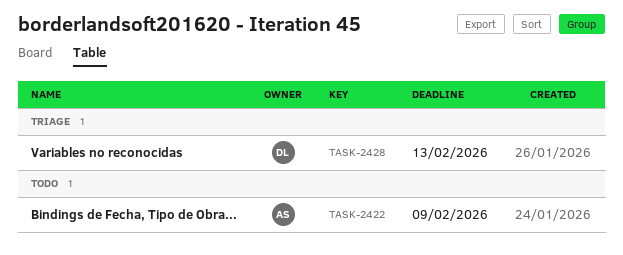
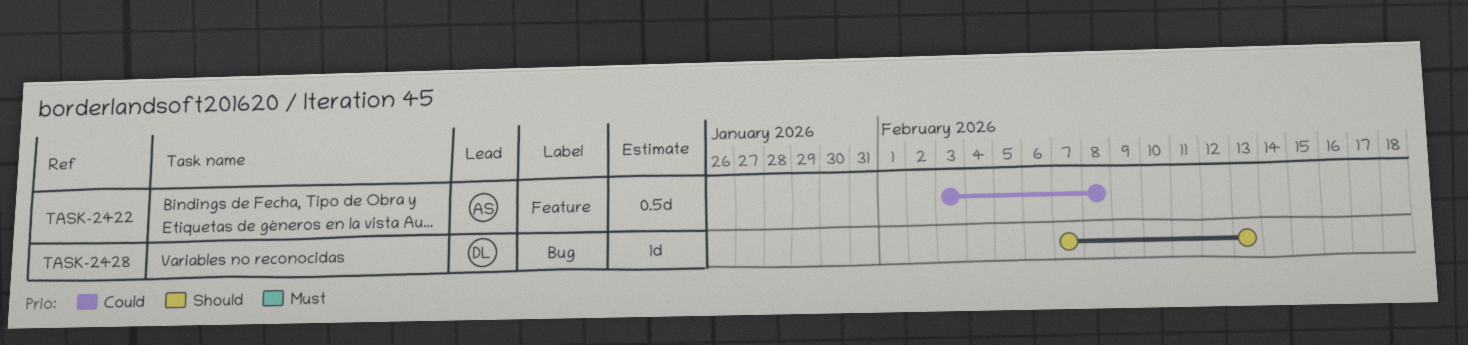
TASK-2422, due: Feb 9 -> Feb 8

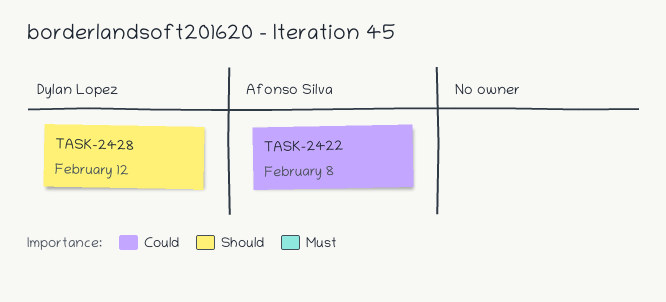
TASK-2428, due: Feb 13 -> Feb 12

